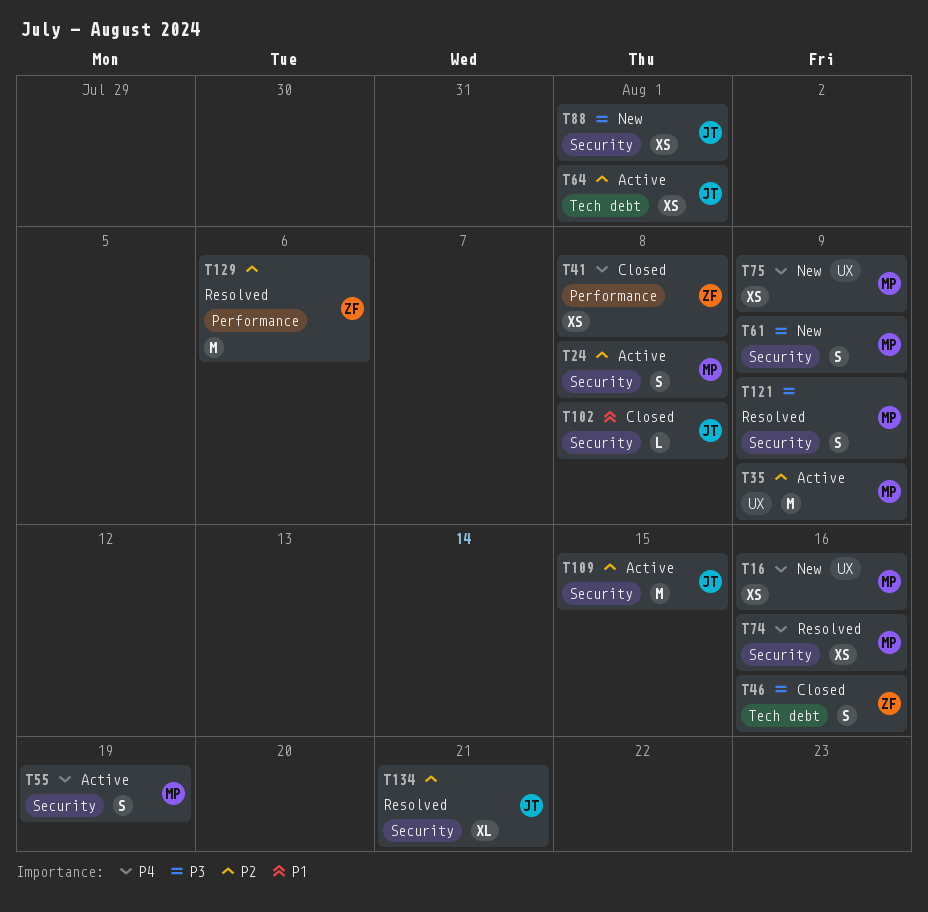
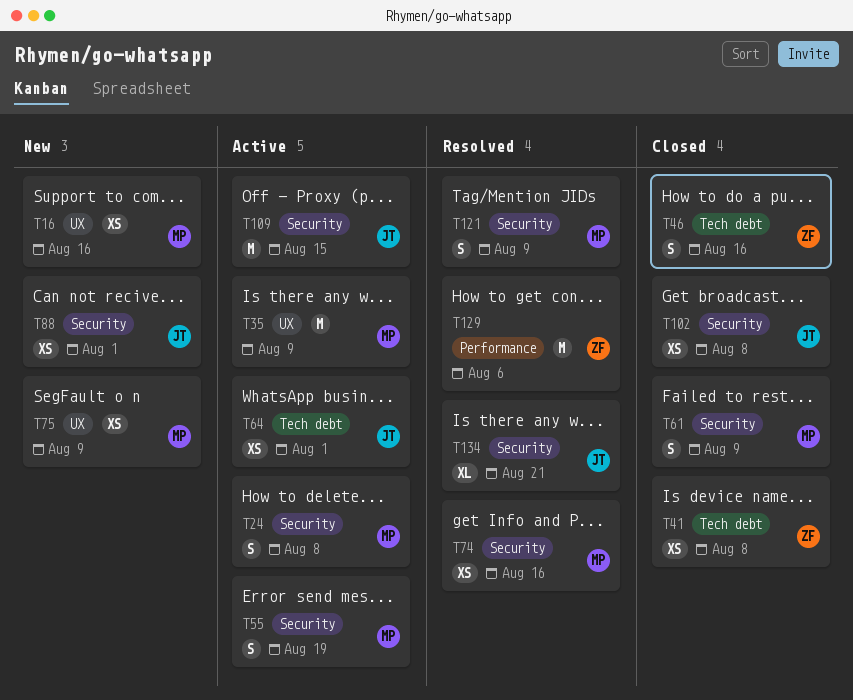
T41, label: Performance -> Tech debt
T61, status: New -> Closed
T102, estimate: L -> XS

